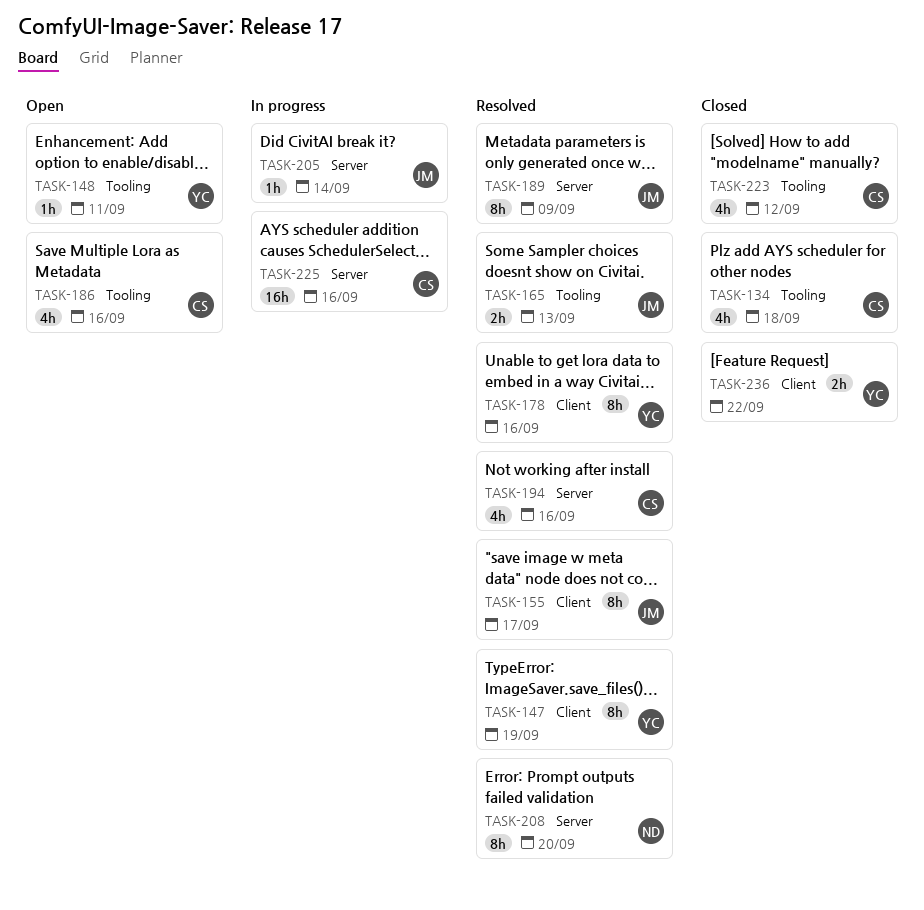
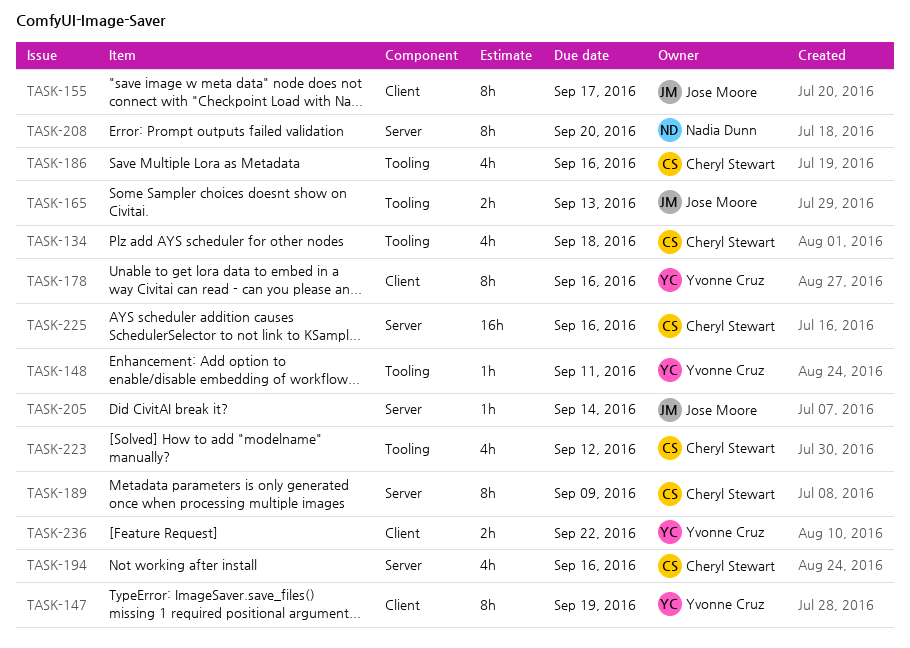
TASK-189, owner: Jose Moore -> Cheryl Stewart

